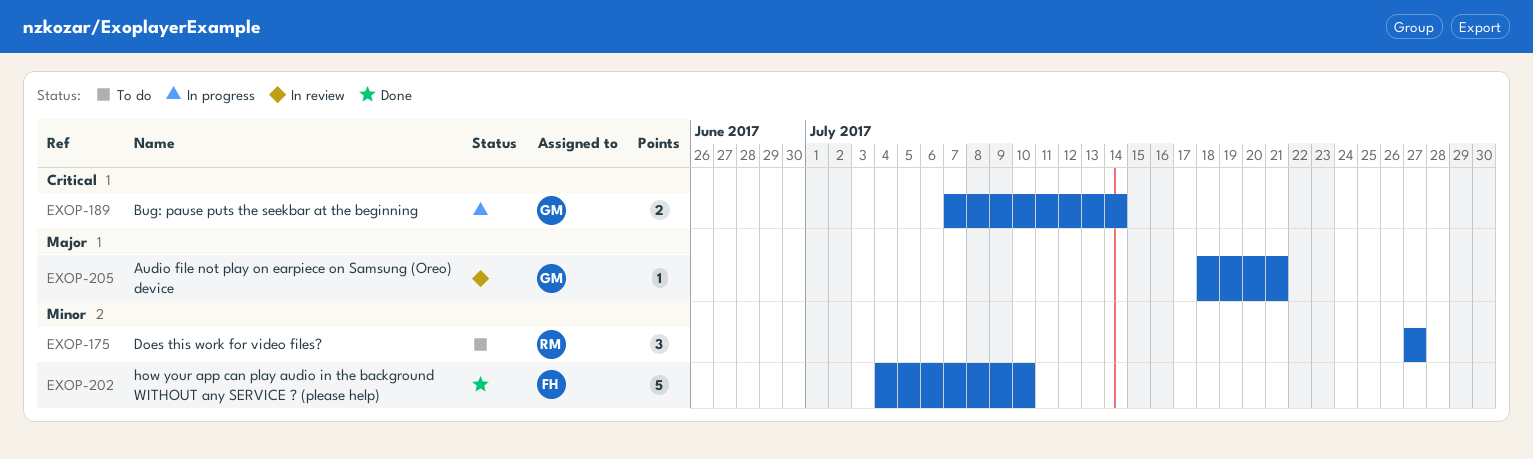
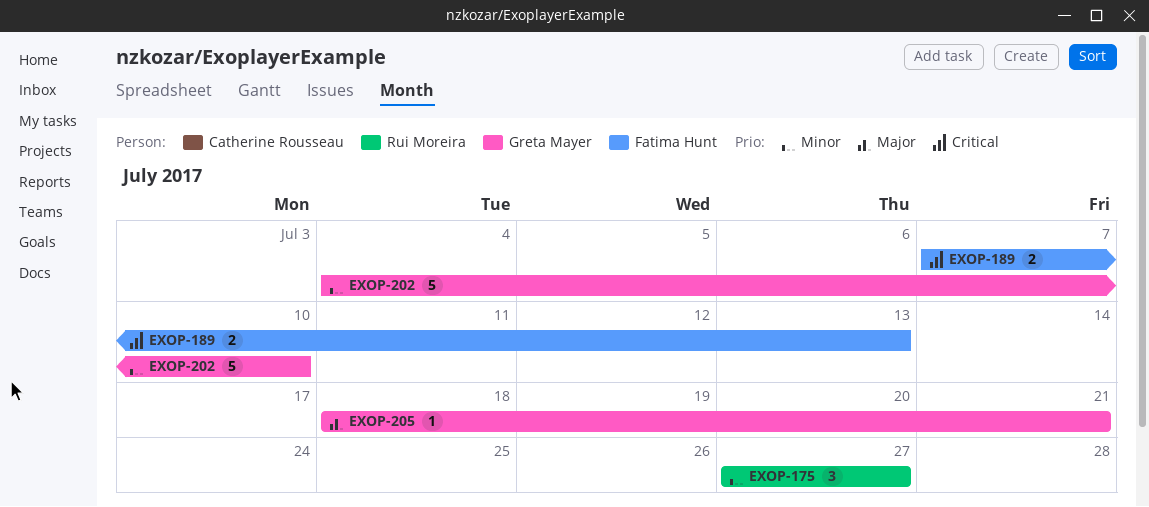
EXOP-189, owner: Greta Mayer -> Fatima Hunt
EXOP-189, due: Jul 14 -> Jul 13
EXOP-202, owner: Fatima Hunt -> Greta Mayer

